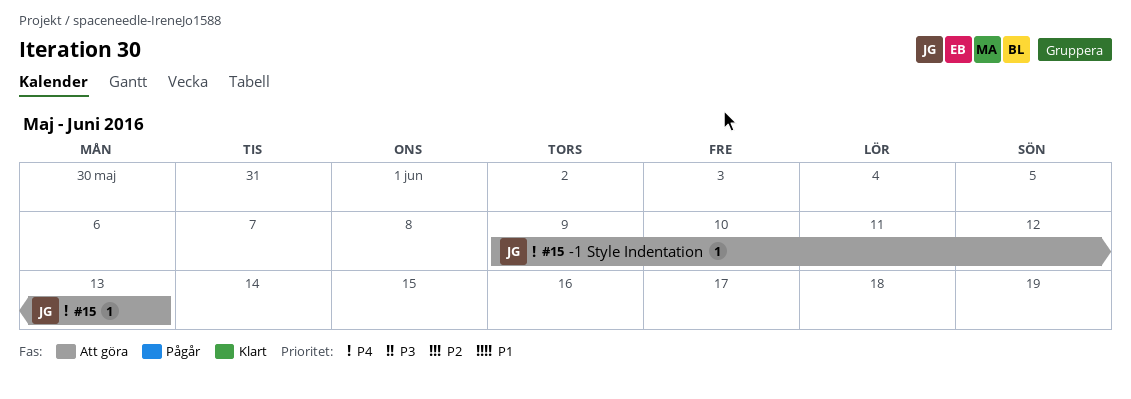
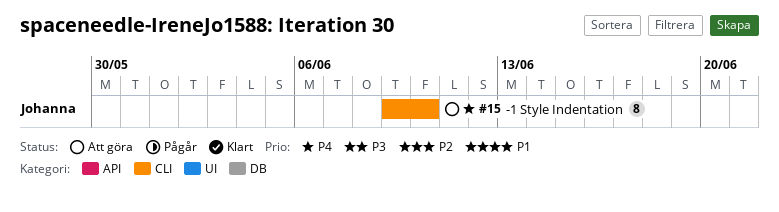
#15, estimate: 1 -> 8
#15, due: Jun 13 -> Jun 10

